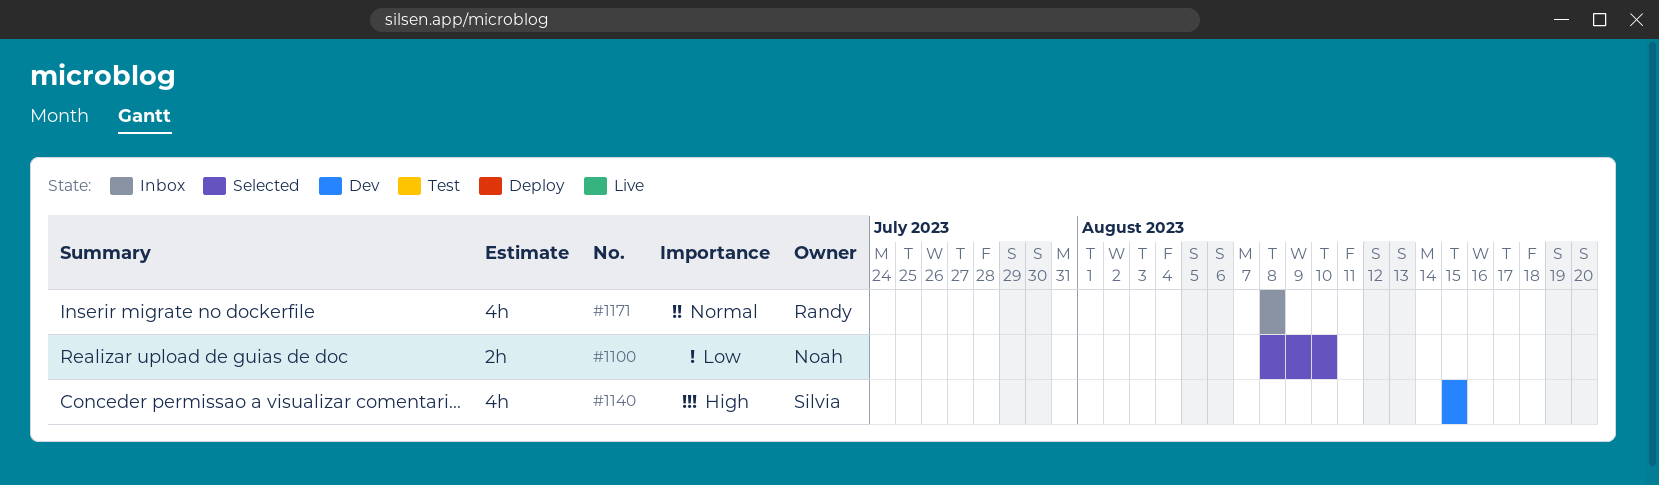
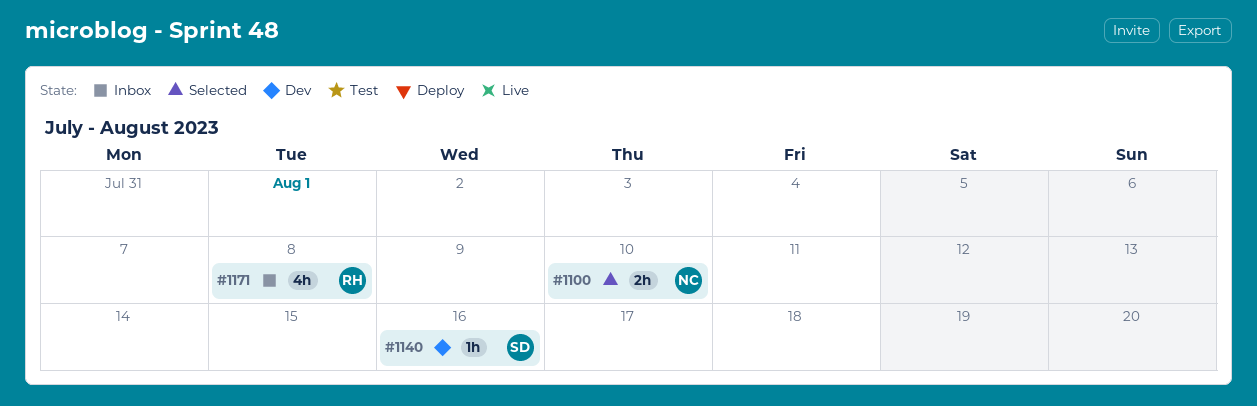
#1140, estimate: 4h -> 1h
#1140, due: Aug 15 -> Aug 16

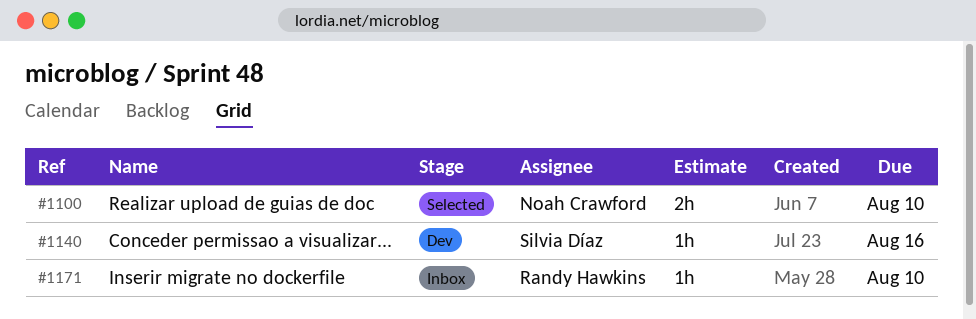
#1171, estimate: 4h -> 1h
#1171, due: Aug 8 -> Aug 10

